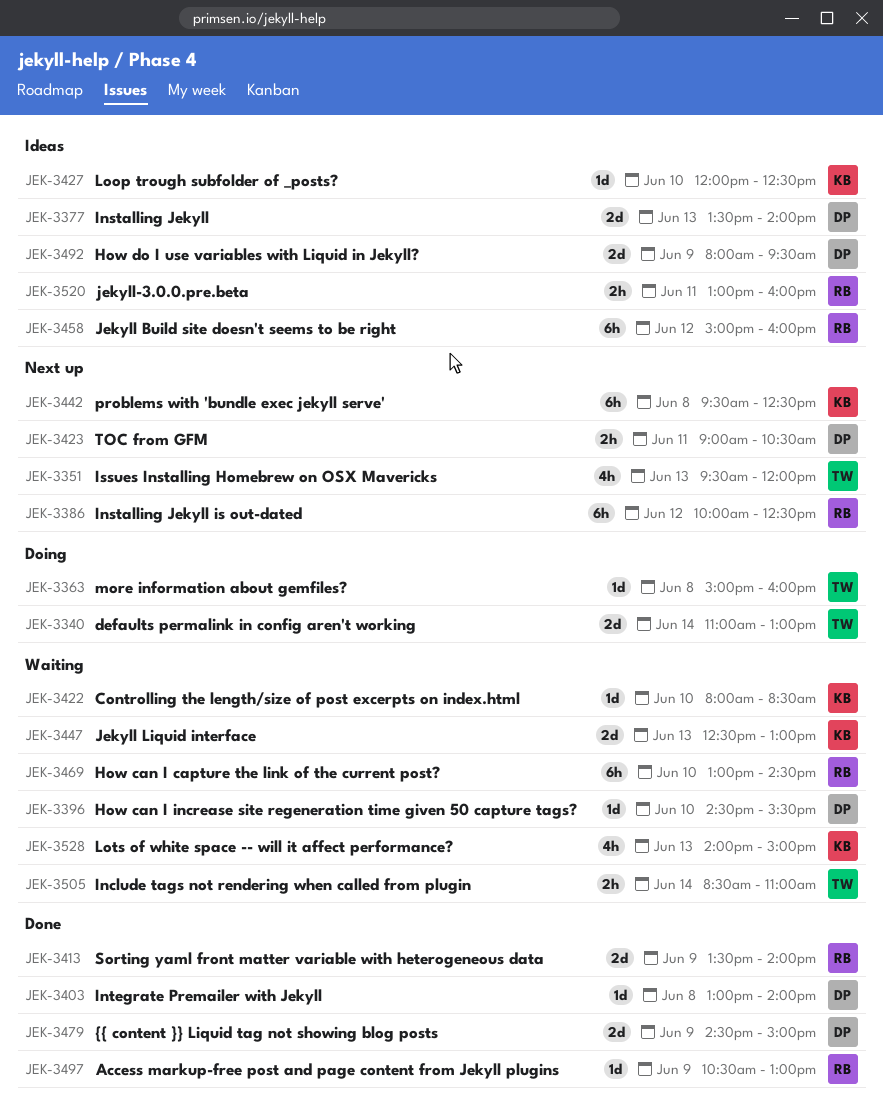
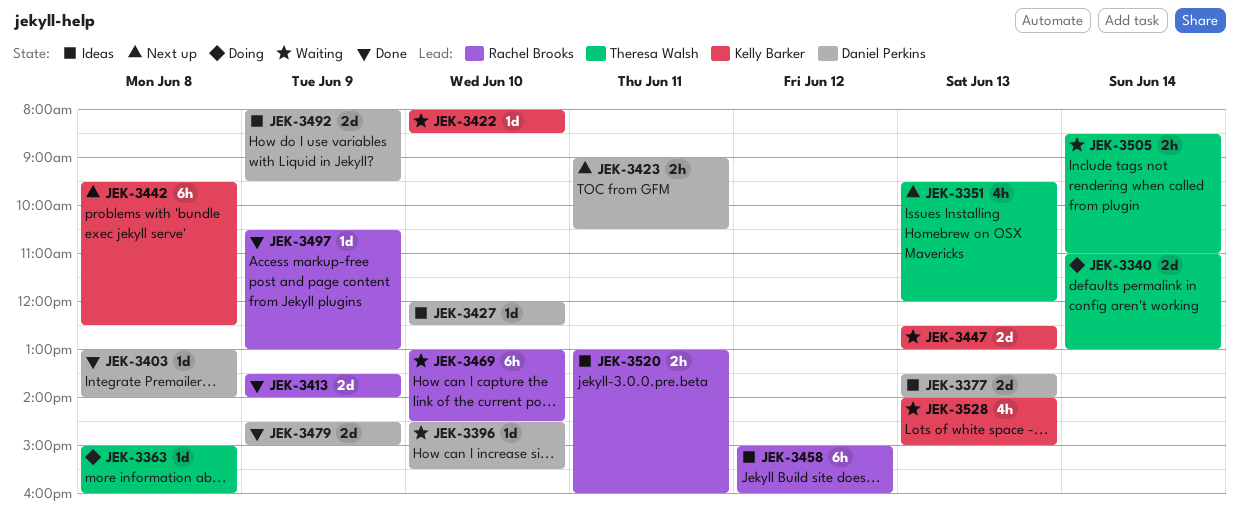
JEK-3386: present -> none
JEK-3427, owner: Kelly Barker -> Daniel Perkins

